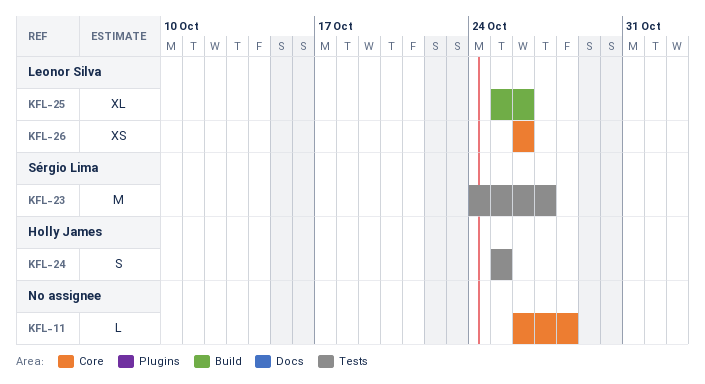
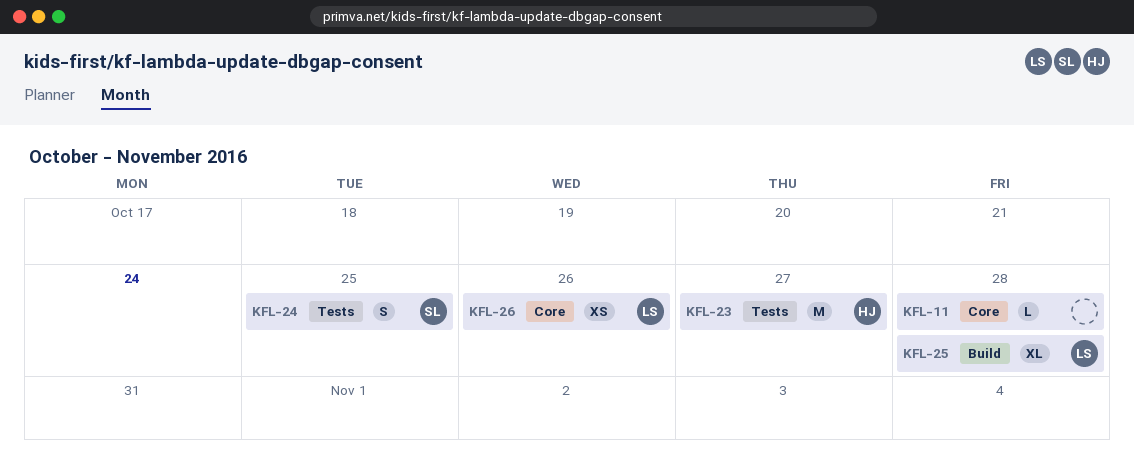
KFL-23, owner: Sérgio Lima -> Holly James
KFL-24, owner: Holly James -> Sérgio Lima
KFL-25, due: Oct 26 -> Oct 28

